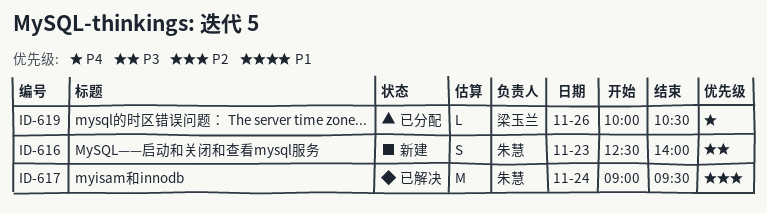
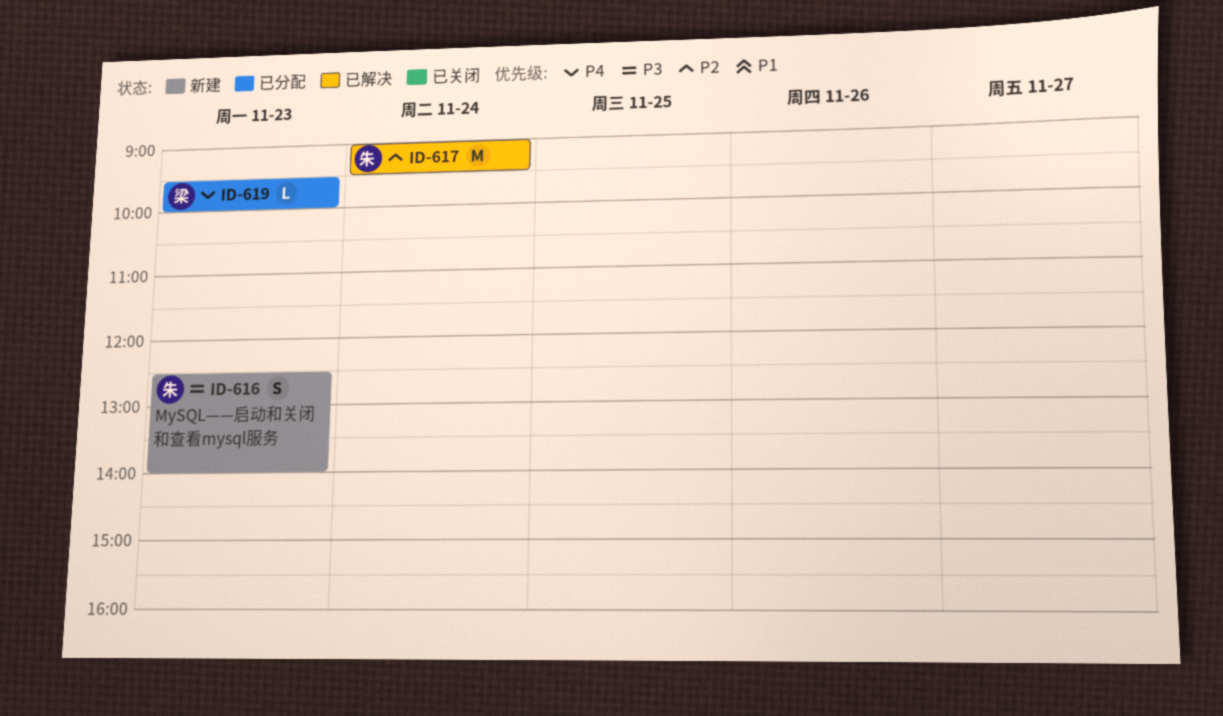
ID-619, day: Nov 26 -> Nov 23
ID-619, begins: 10:00 -> 09:30
ID-619, ends: 10:30 -> 10:00

